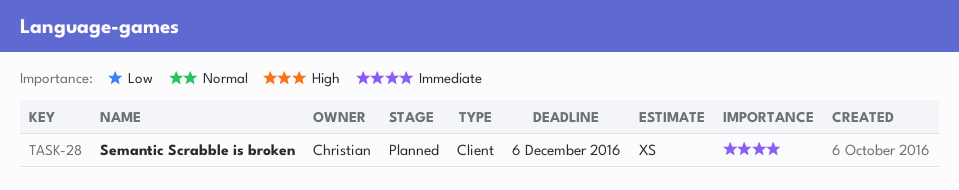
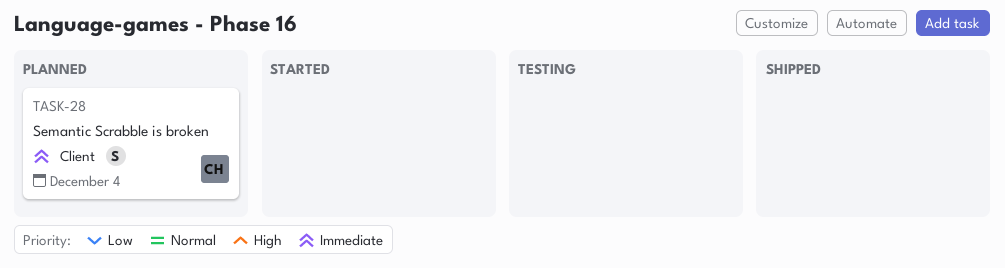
TASK-28, estimate: XS -> S
TASK-28, due: Dec 6 -> Dec 4

